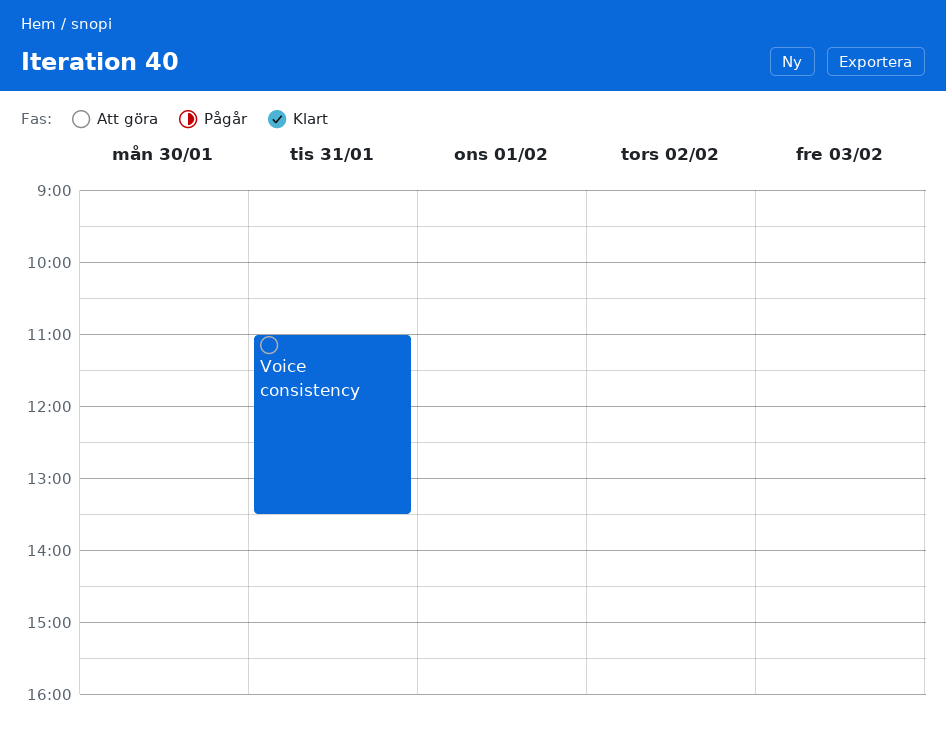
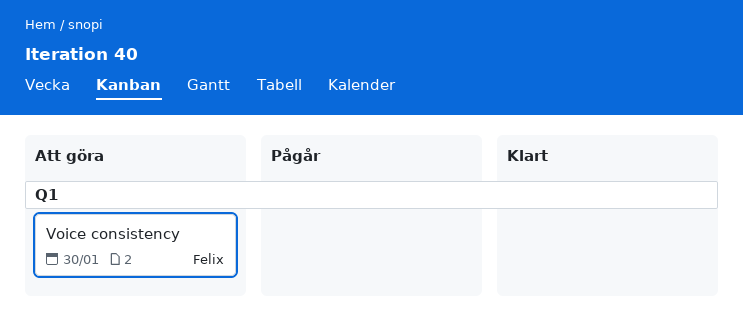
Voice consistency, day: Jan 31 -> Jan 30

